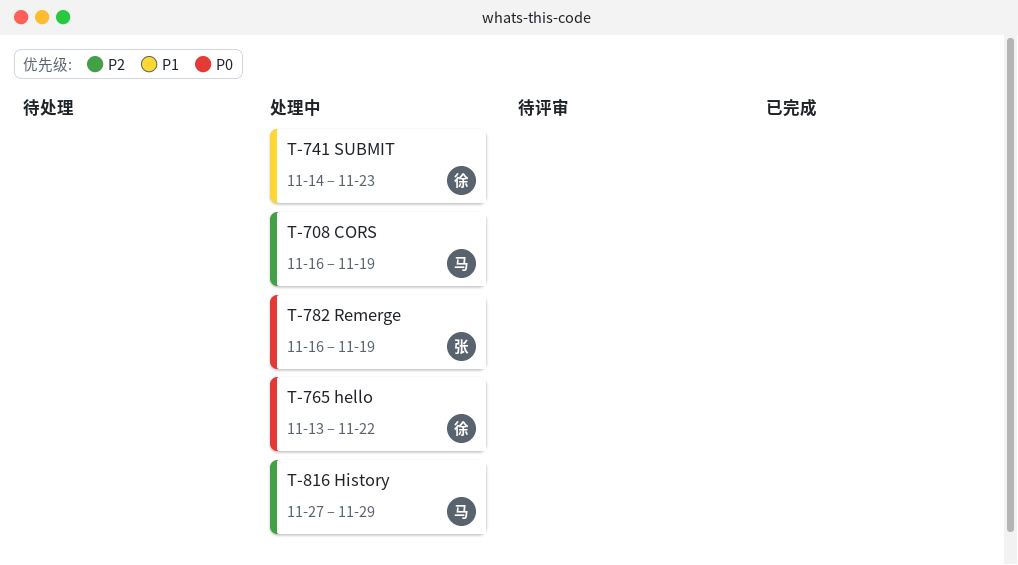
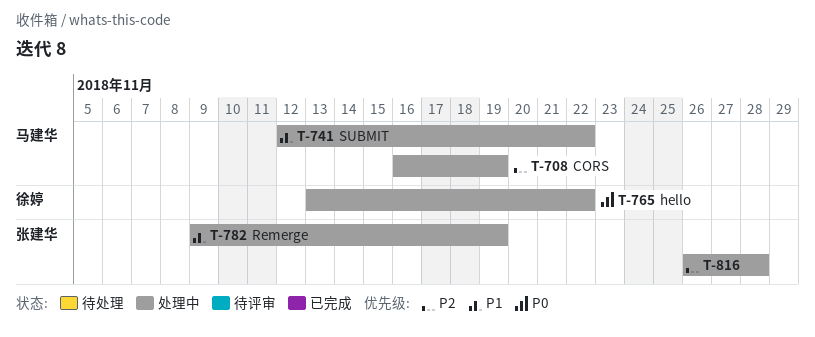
T-741, owner: 徐婷 -> 马建华
T-741, start: Nov 14 -> Nov 12
T-741, due: Nov 23 -> Nov 22
T-782, priority: P0 -> P1
T-782, start: Nov 16 -> Nov 9
T-816, owner: 马建华 -> 张建华
T-816, start: Nov 27 -> Nov 26
T-816, due: Nov 29 -> Nov 28

